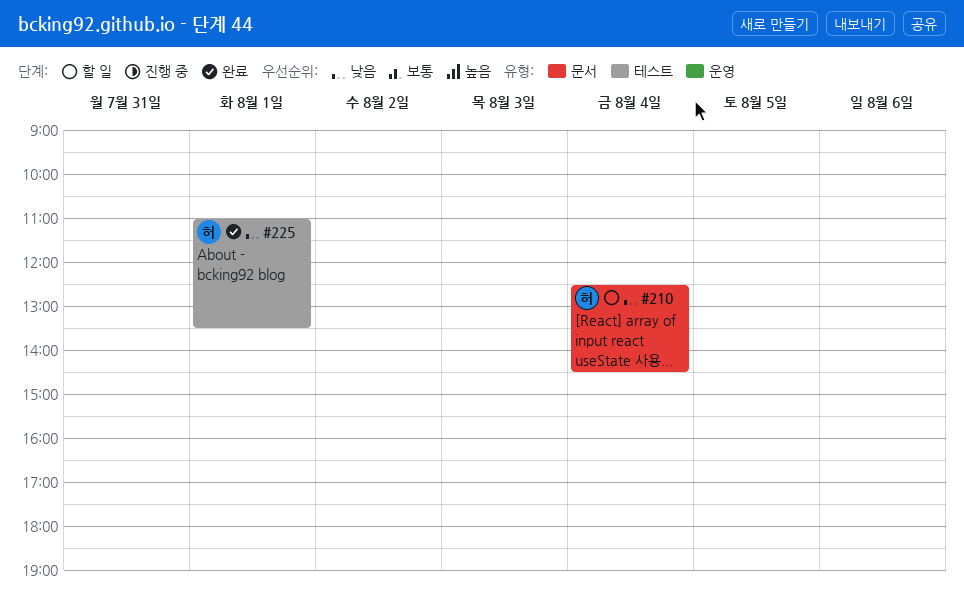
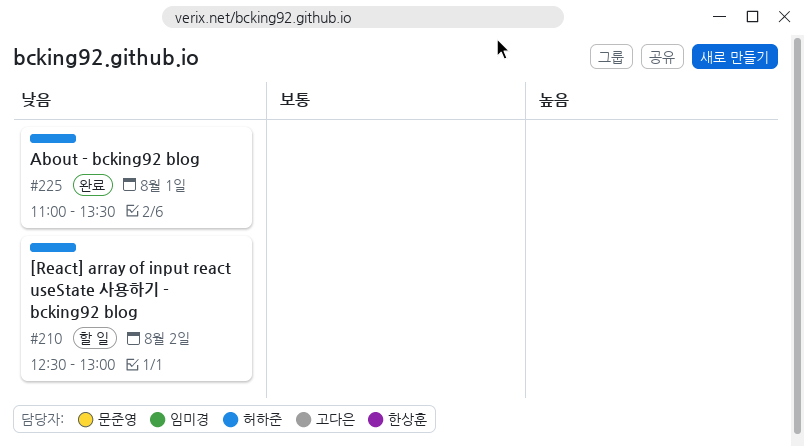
#210, day: Aug 4 -> Aug 2
#210, ends: 14:30 -> 13:00

